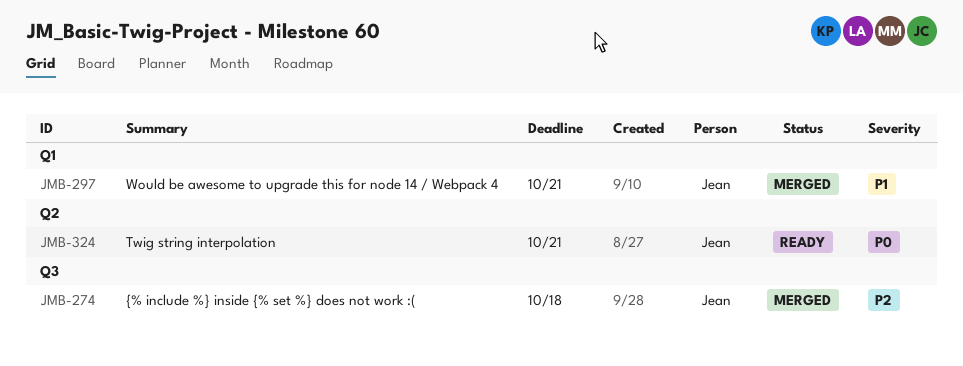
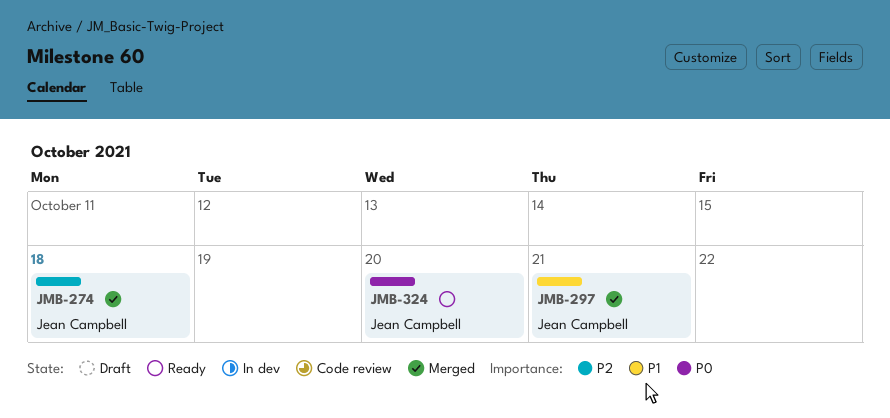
JMB-324, due: Oct 21 -> Oct 20

